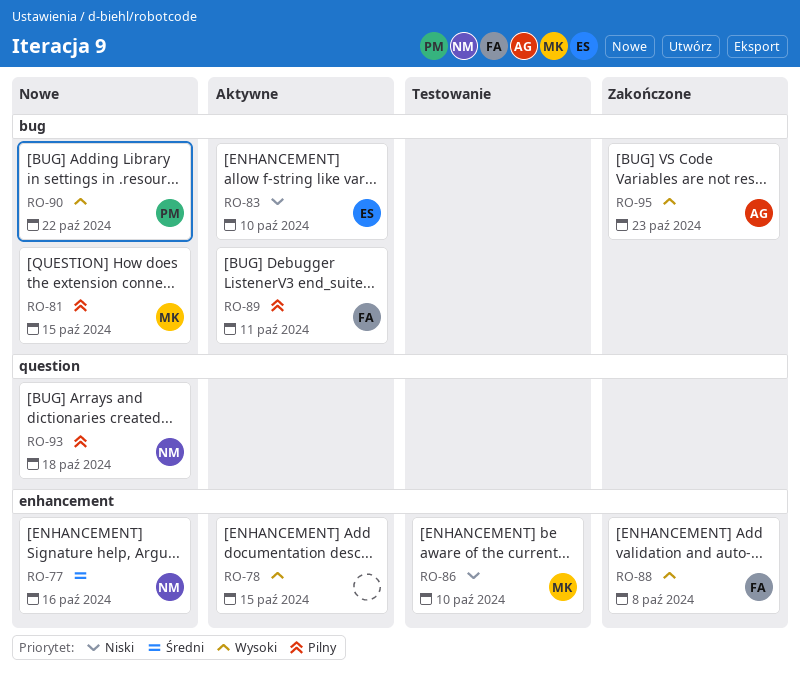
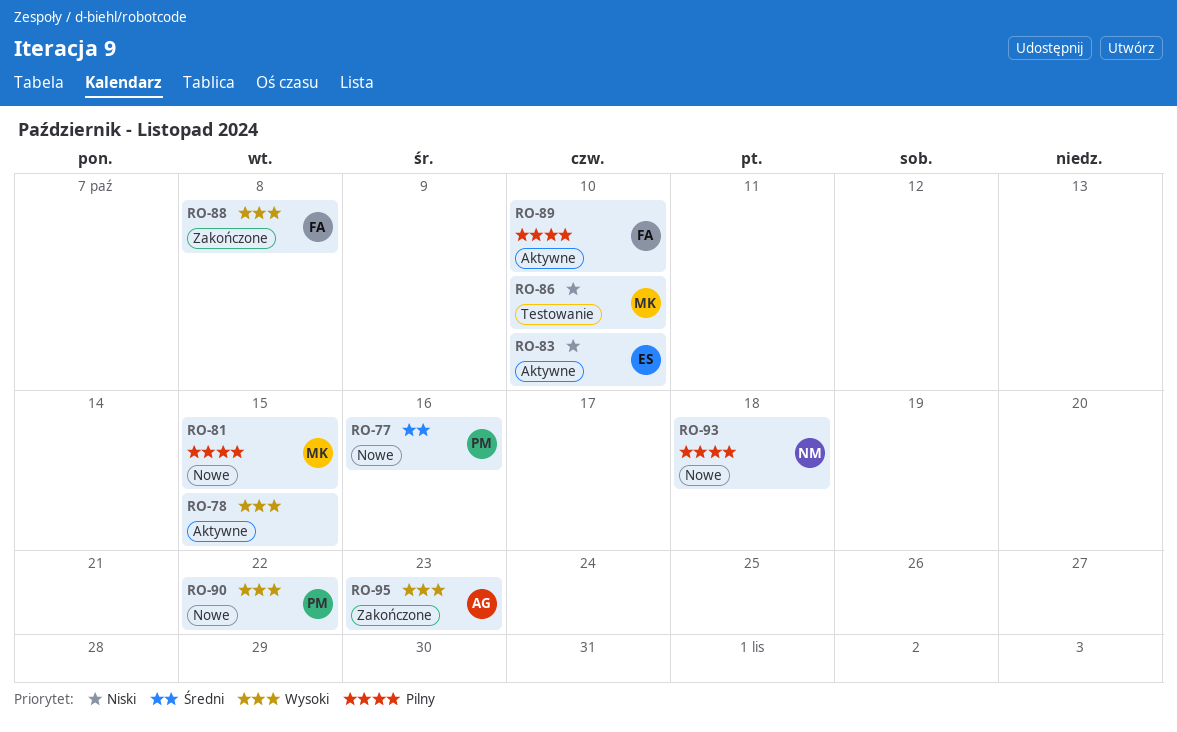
RO-77, owner: NM -> PM
RO-89, due: Oct 11 -> Oct 10

